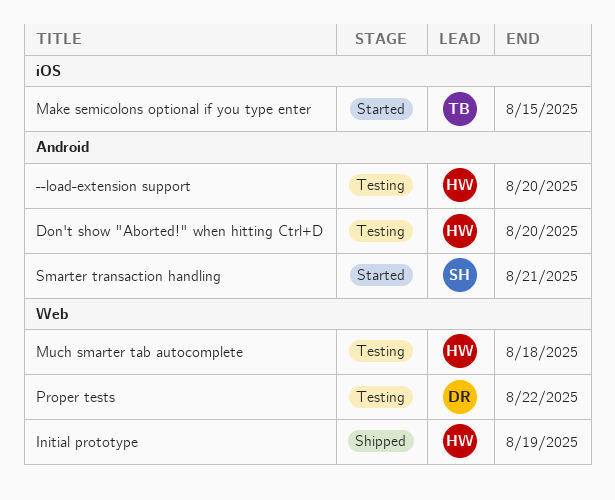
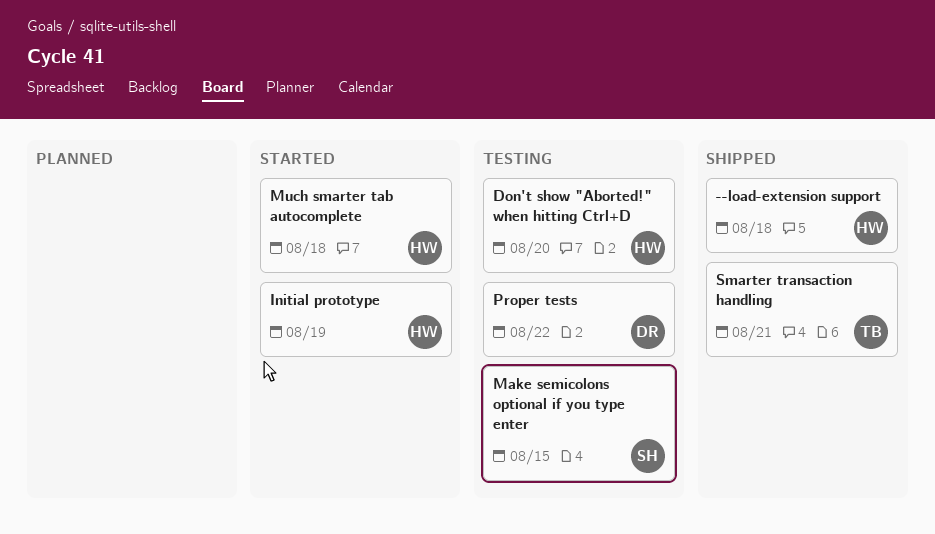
--load-extension support, status: Testing -> Shipped
--load-extension support, due: Aug 20 -> Aug 18
Initial prototype, status: Shipped -> Started
Make semicolons optional if you type enter, status: Started -> Testing
Make semicolons optional if you type enter, owner: TB -> SH
Much smarter tab autocomplete, status: Testing -> Started
Smarter transaction handling, status: Started -> Shipped
Smarter transaction handling, owner: SH -> TB

